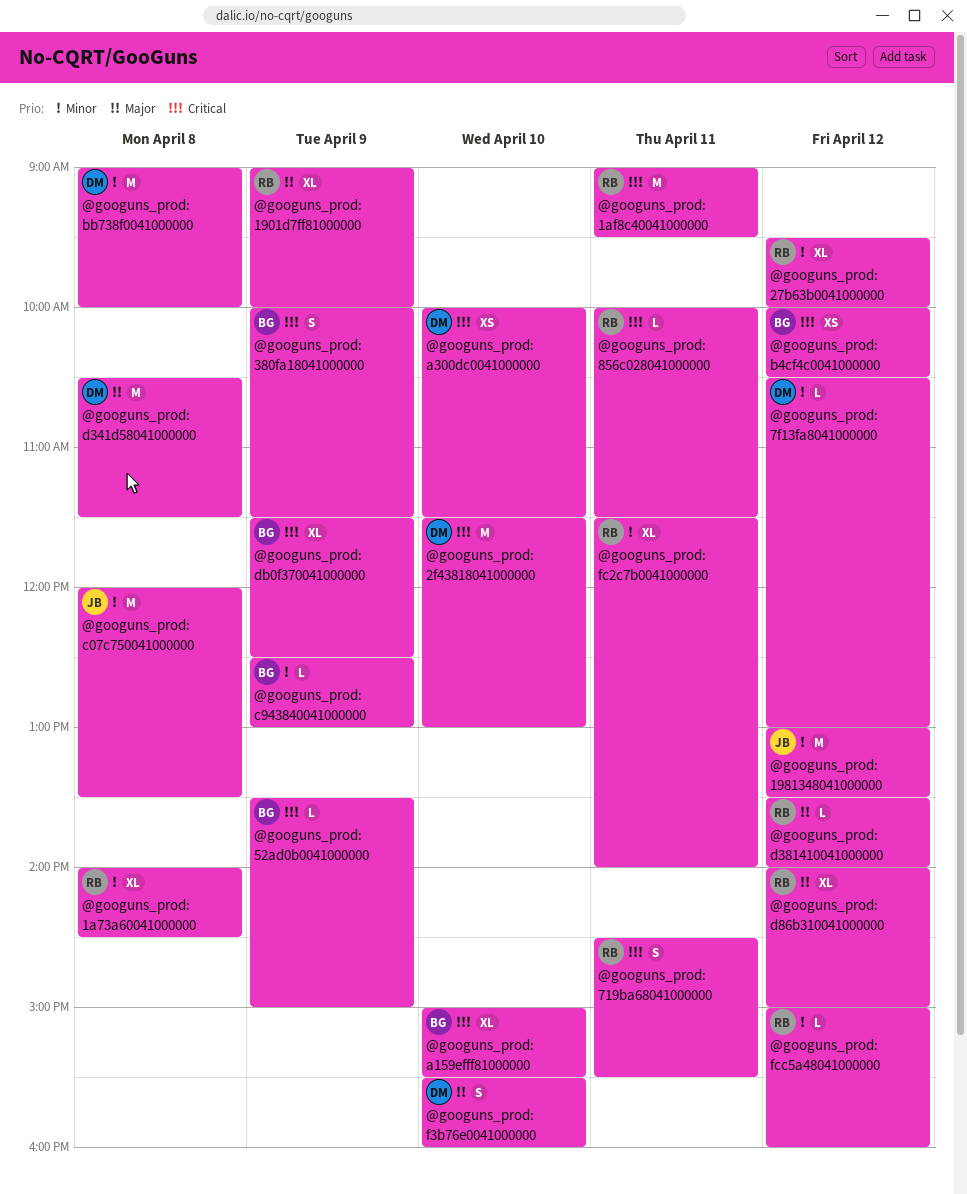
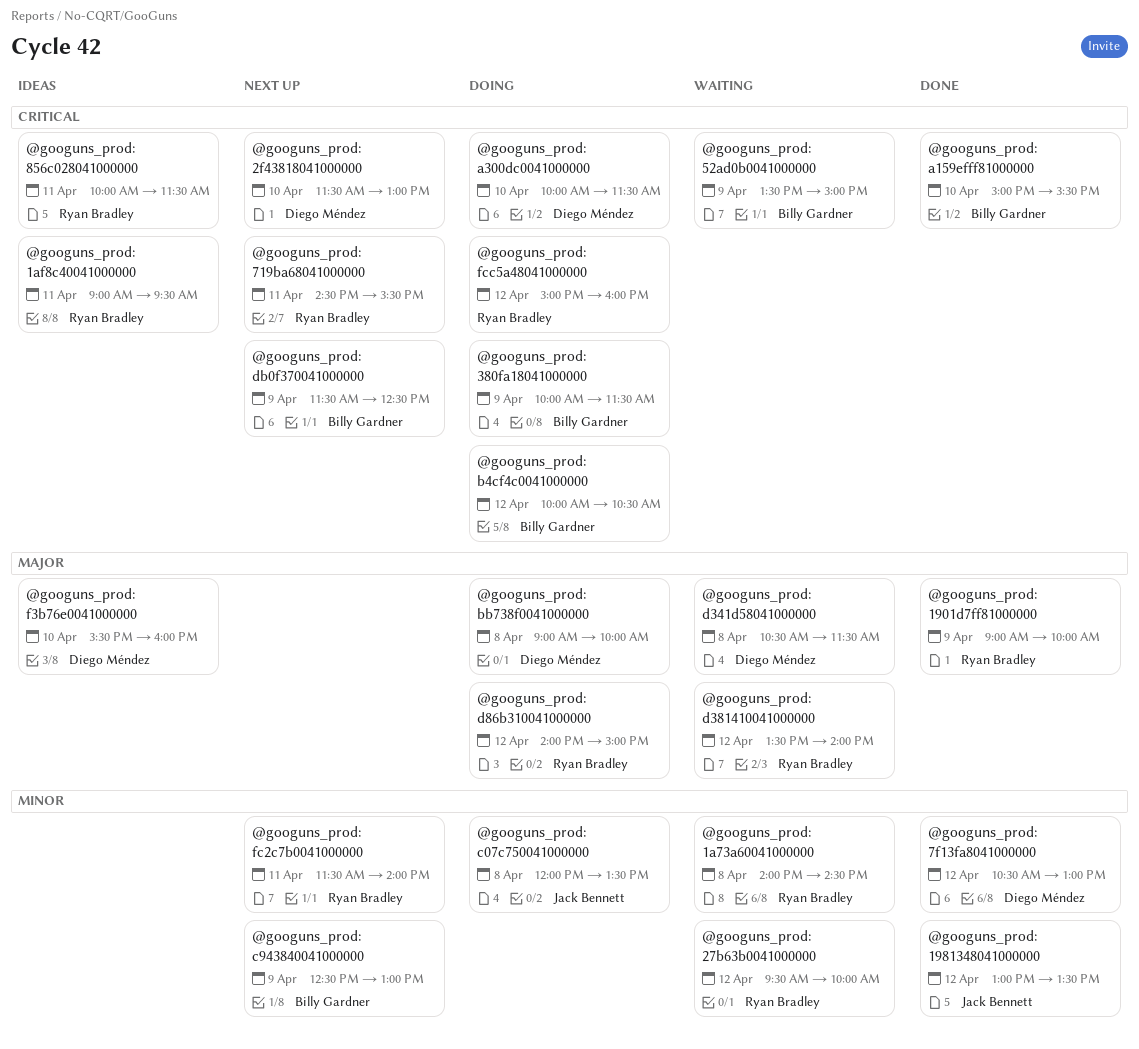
@googuns_prod: bb738f0041000000, priority: Minor -> Major
@googuns_prod: fcc5a48041000000, priority: Minor -> Critical

